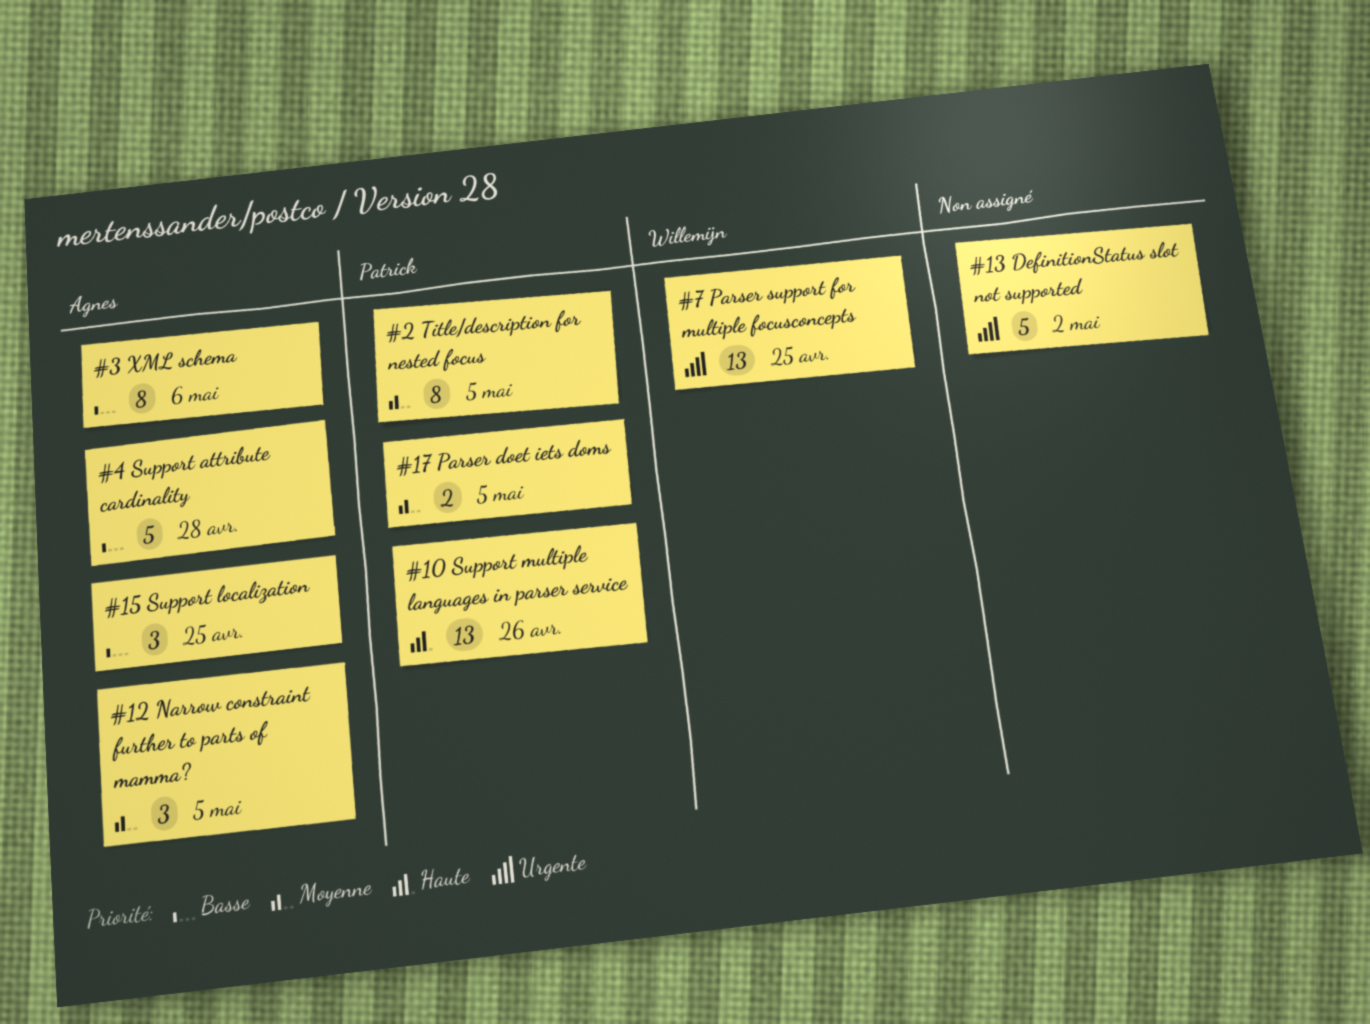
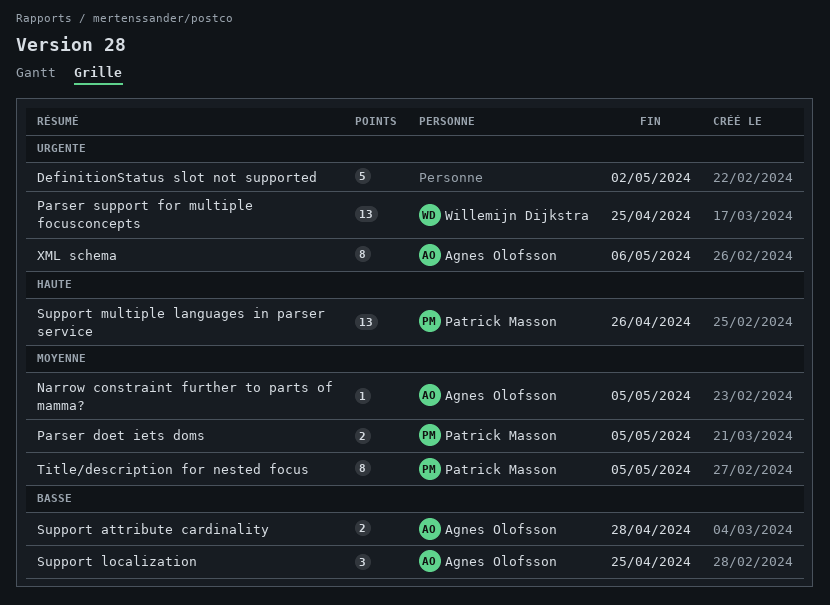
Narrow constraint further to parts of mamma?, estimate: 3 -> 1
Support attribute cardinality, estimate: 5 -> 2
XML schema, priority: Basse -> Urgente

